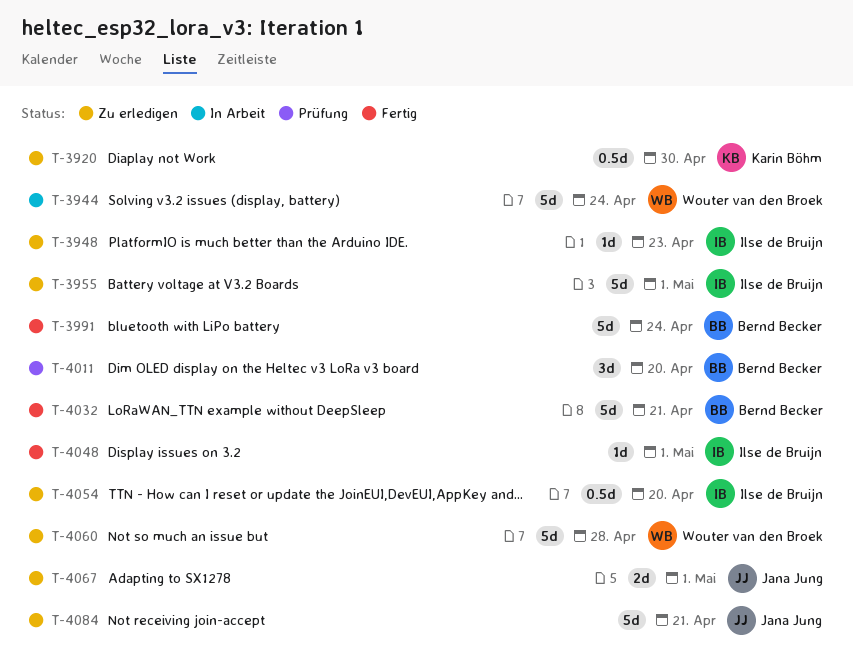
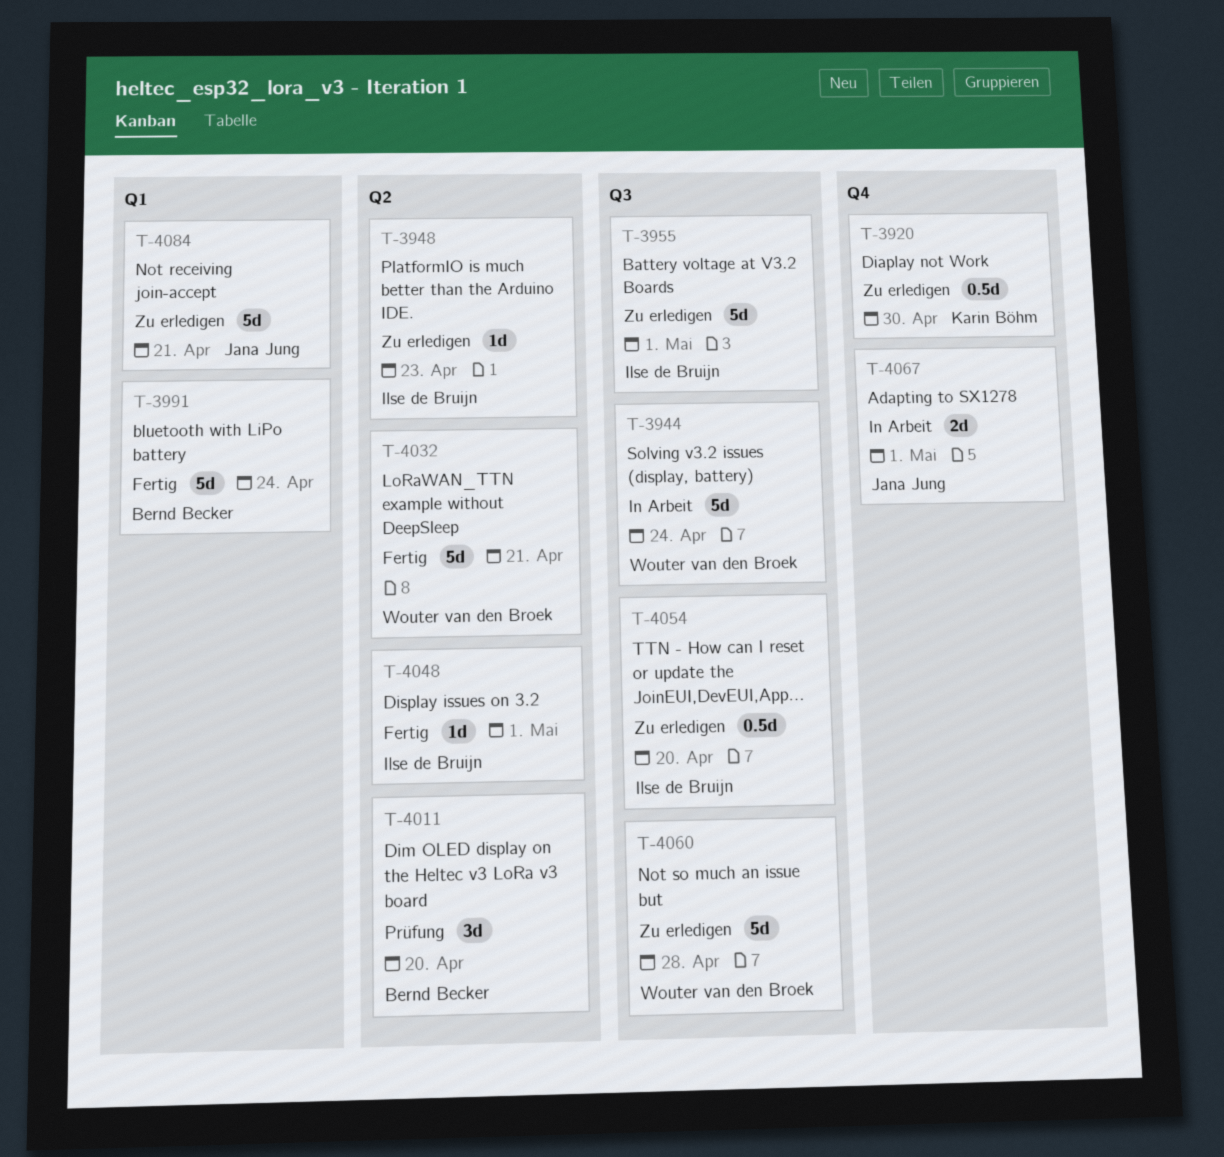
T-4032, owner: Bernd Becker -> Wouter van den Broek
T-4067, status: Zu erledigen -> In Arbeit

